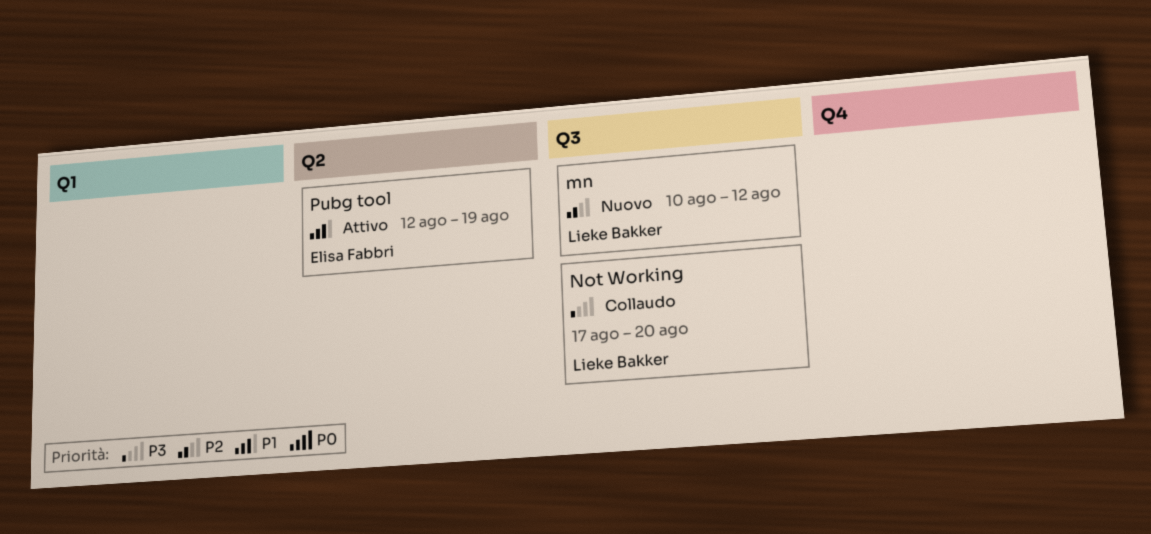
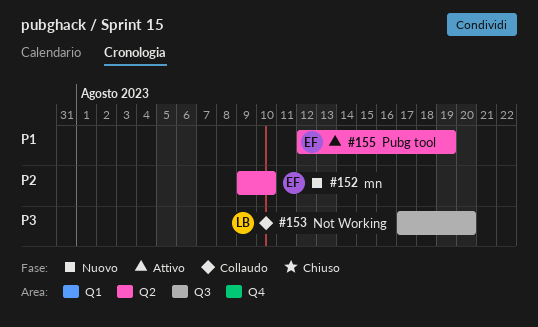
mn, owner: Lieke Bakker -> Elisa Fabbri
mn, label: Q3 -> Q2
mn, start: Aug 10 -> Aug 9
mn, due: Aug 12 -> Aug 10

